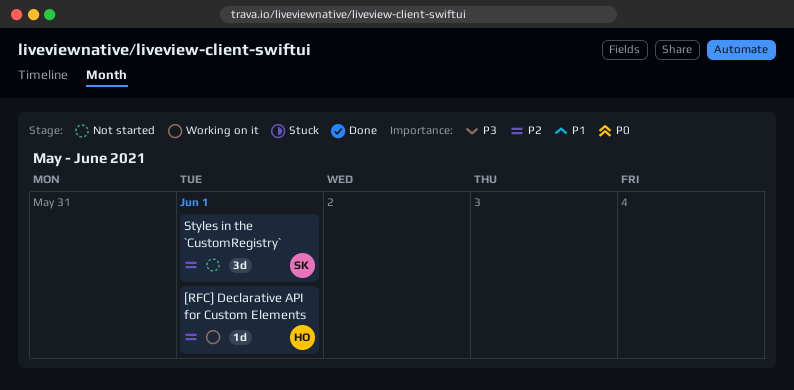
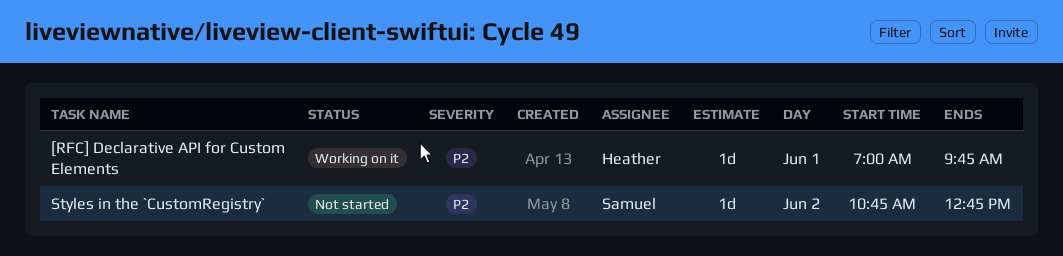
Styles in the `CustomRegistry`, estimate: 3d -> 1d
Styles in the `CustomRegistry`, day: Jun 1 -> Jun 2

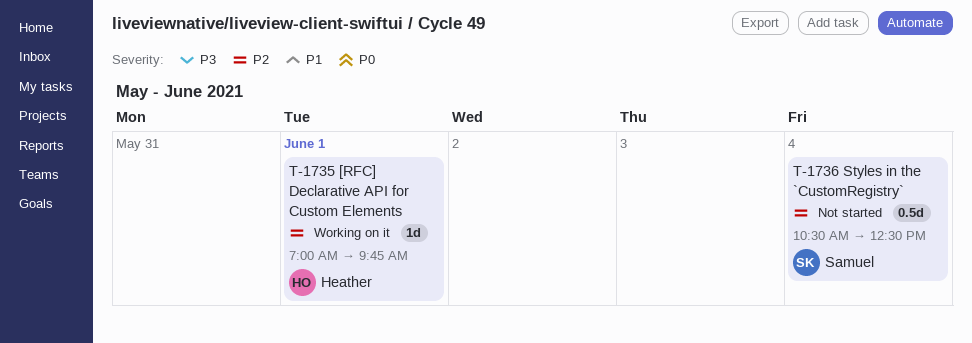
Styles in the `CustomRegistry`, estimate: 1d -> 0.5d
Styles in the `CustomRegistry`, day: Jun 2 -> Jun 4
Styles in the `CustomRegistry`, begins: 10:45 -> 10:30
Styles in the `CustomRegistry`, ends: 12:45 -> 12:30

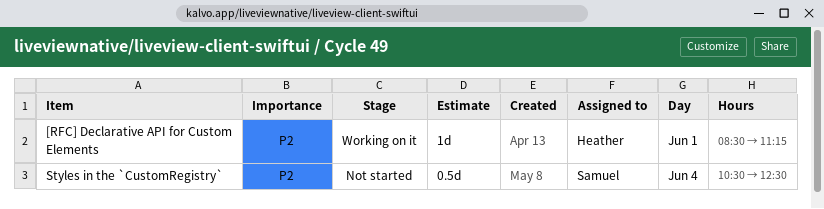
[RFC] Declarative API for Custom Elements, begins: 07:00 -> 08:30
[RFC] Declarative API for Custom Elements, ends: 09:45 -> 11:15

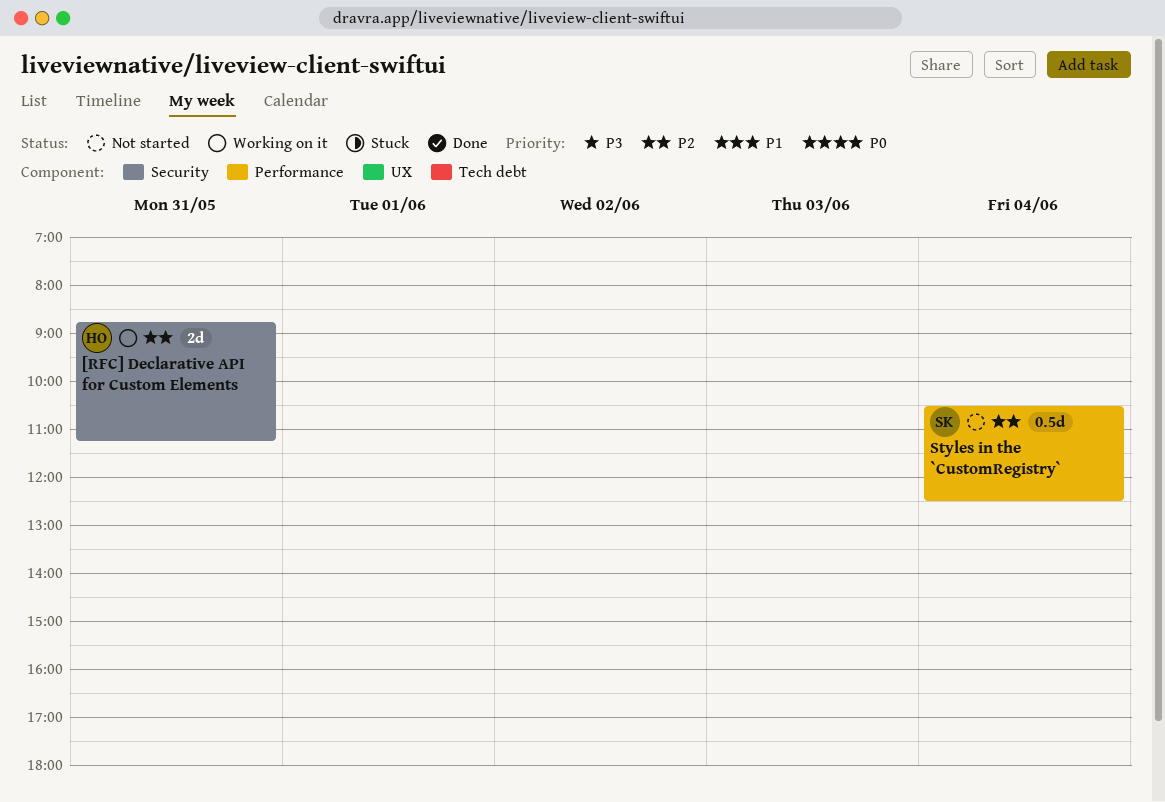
[RFC] Declarative API for Custom Elements, estimate: 1d -> 2d
[RFC] Declarative API for Custom Elements, day: Jun 1 -> May 31
[RFC] Declarative API for Custom Elements, begins: 08:30 -> 08:45

